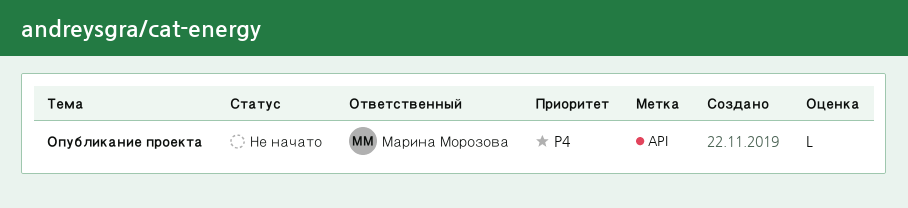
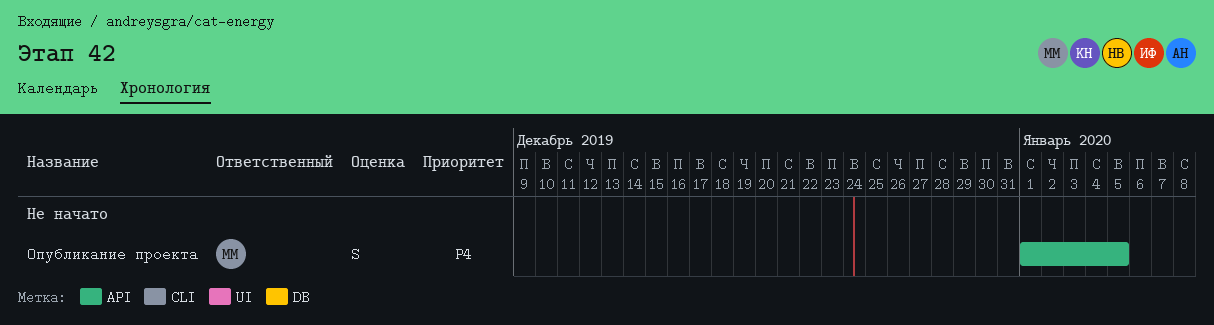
Опубликание проекта, estimate: L -> S

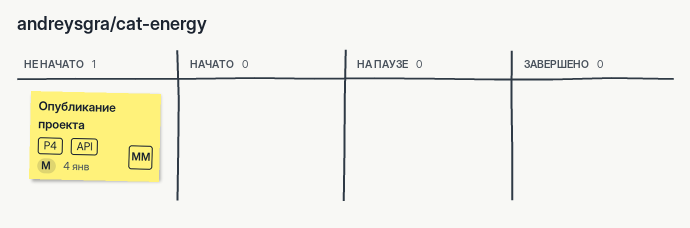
Опубликание проекта, estimate: S -> M
Опубликание проекта, due: Jan 5 -> Jan 4

